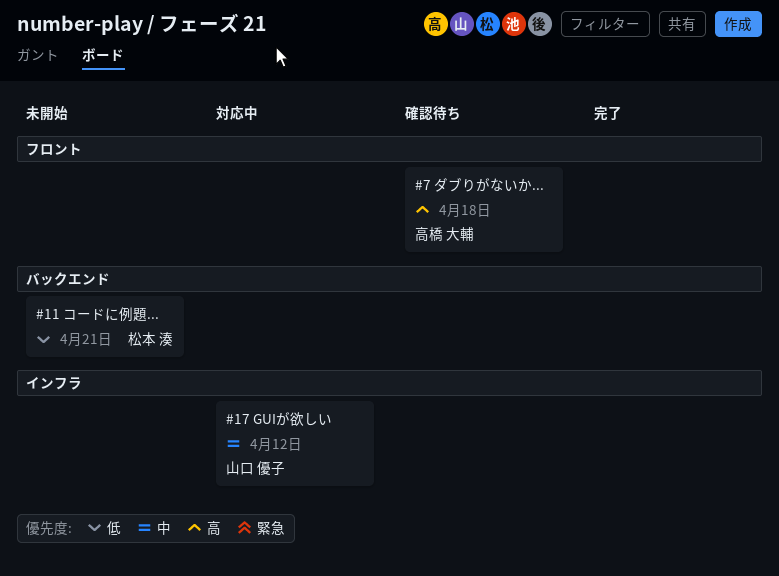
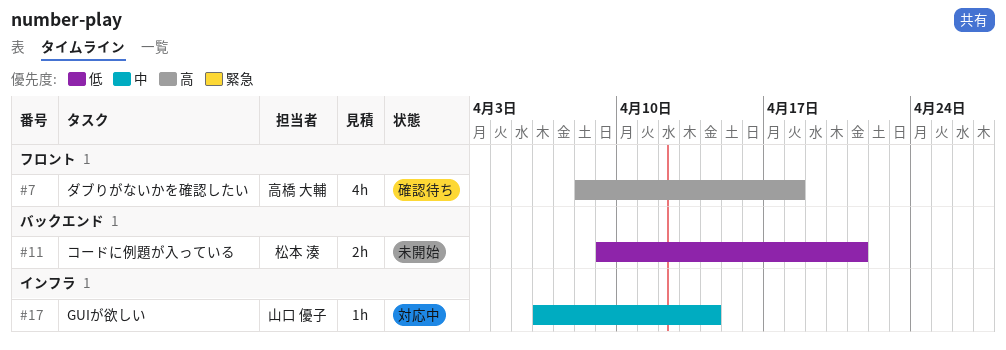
#17, due: Apr 12 -> Apr 14

